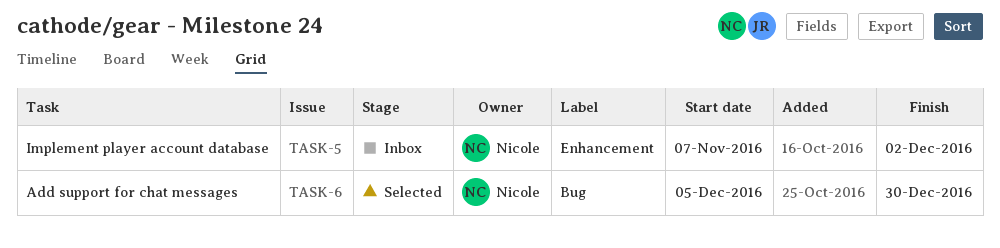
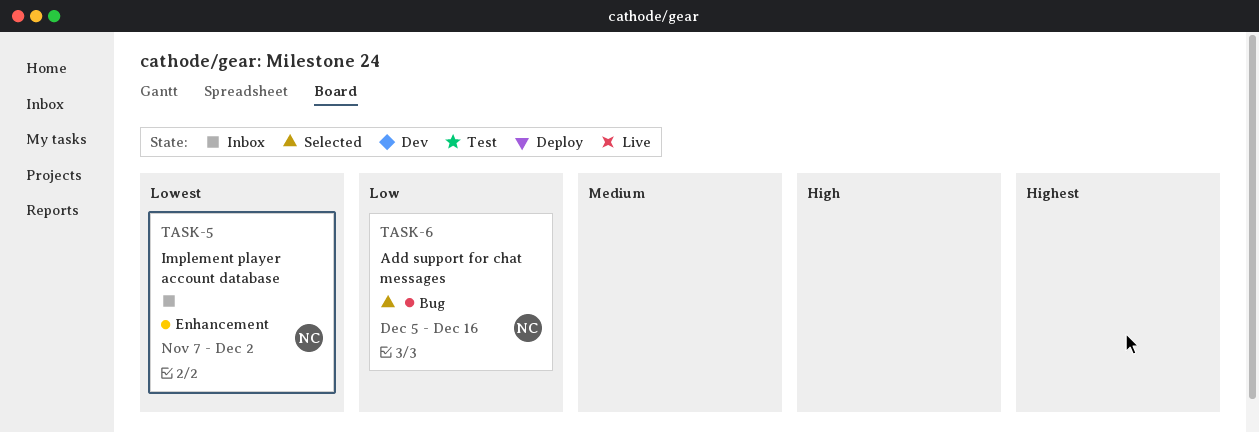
TASK-6, due: Dec 30 -> Dec 16

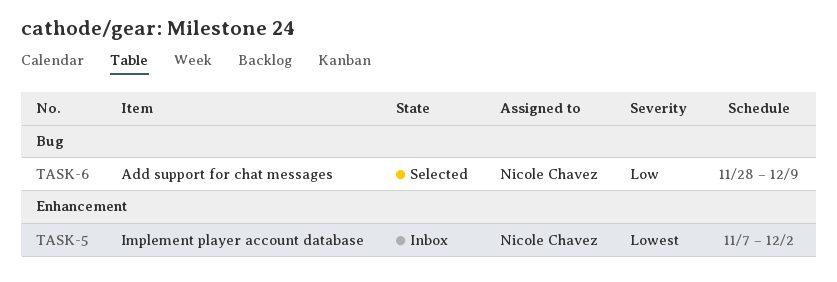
TASK-6, start: Dec 5 -> Nov 28
TASK-6, due: Dec 16 -> Dec 9

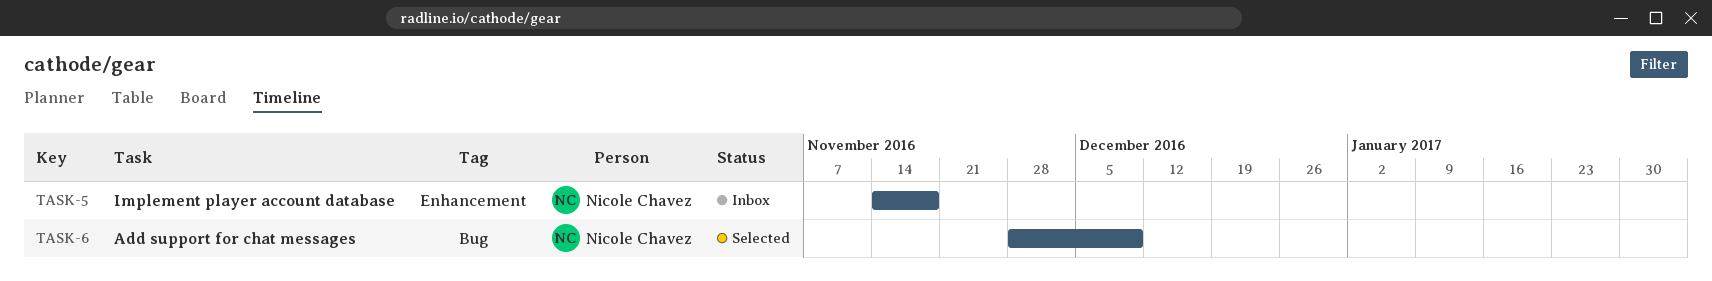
TASK-5, start: Nov 7 -> Nov 14
TASK-5, due: Dec 2 -> Nov 18

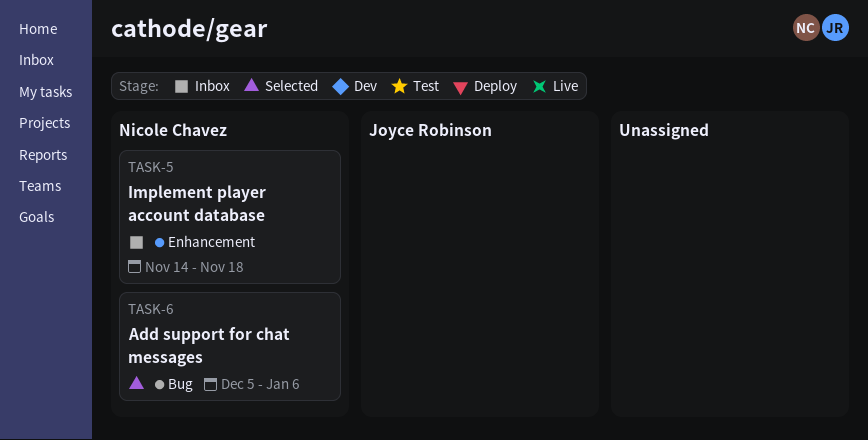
TASK-6, start: Nov 28 -> Dec 5
TASK-6, due: Dec 9 -> Jan 6

